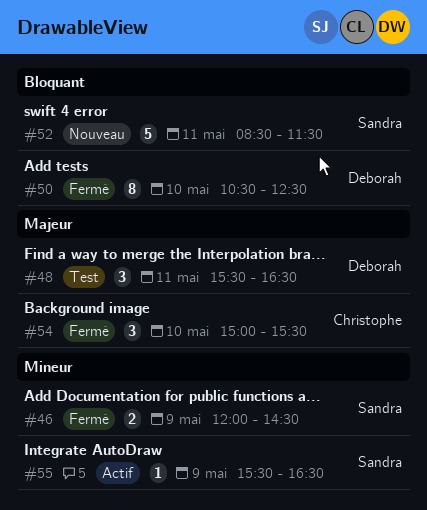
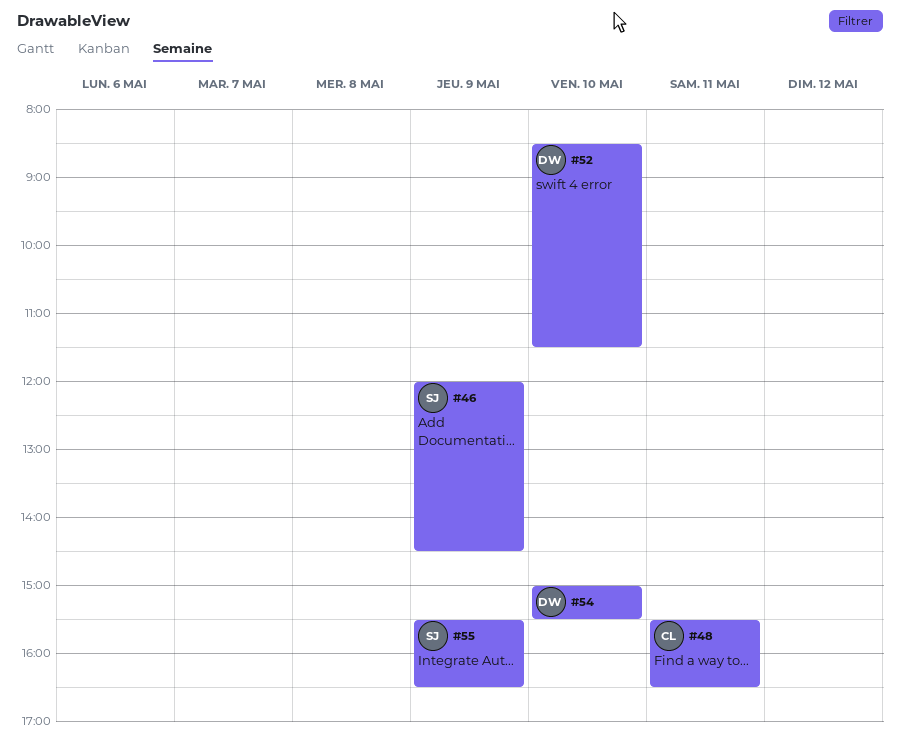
#48, owner: Deborah -> Christophe
#50: present -> none
#52, owner: Sandra -> Deborah
#52, day: May 11 -> May 10
#54, owner: Christophe -> Deborah

